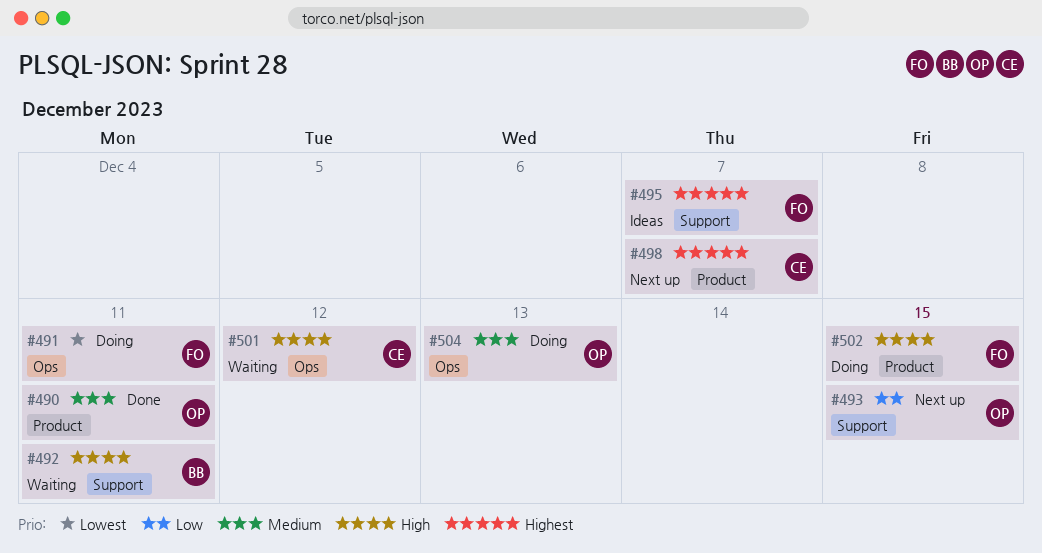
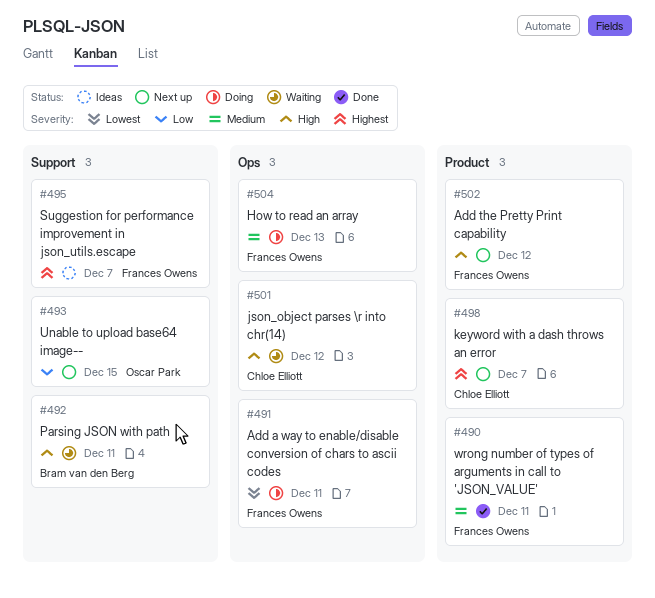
#490, owner: Oscar Park -> Frances Owens
#502, status: Doing -> Next up
#502, due: Dec 15 -> Dec 12
#504, owner: Oscar Park -> Frances Owens

